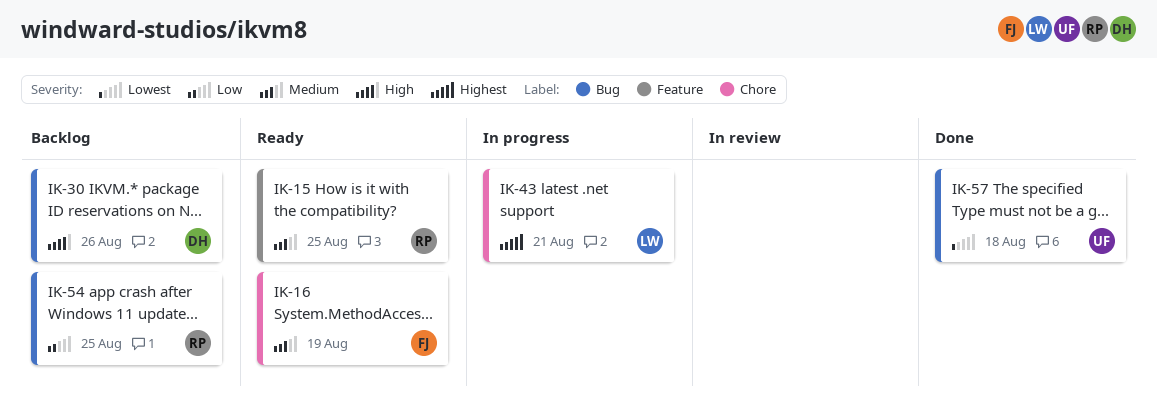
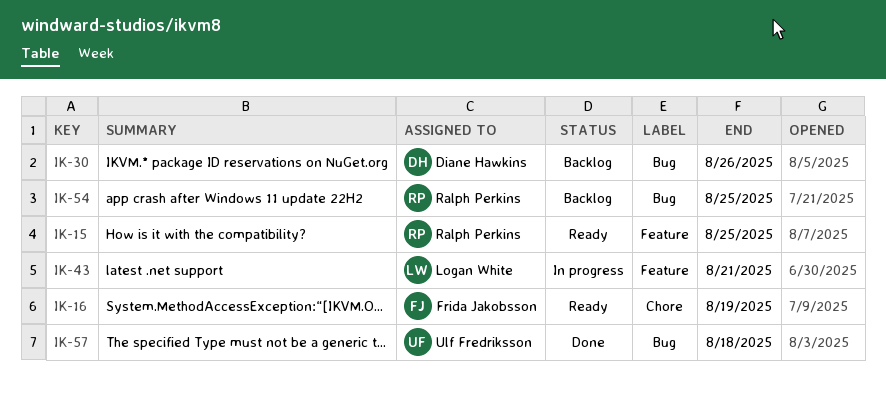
IK-43, label: Chore -> Feature

